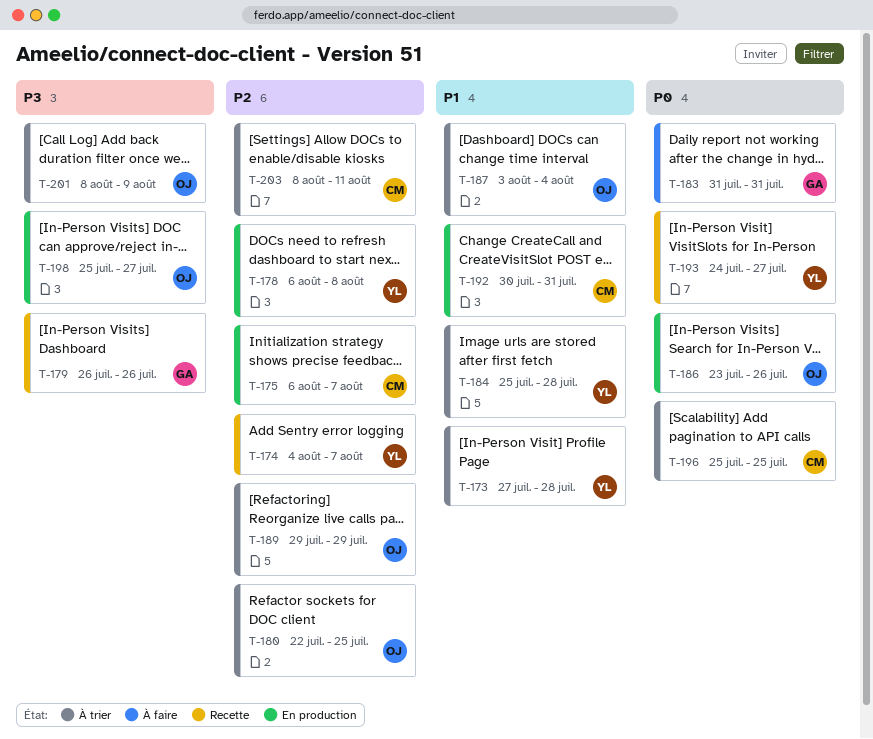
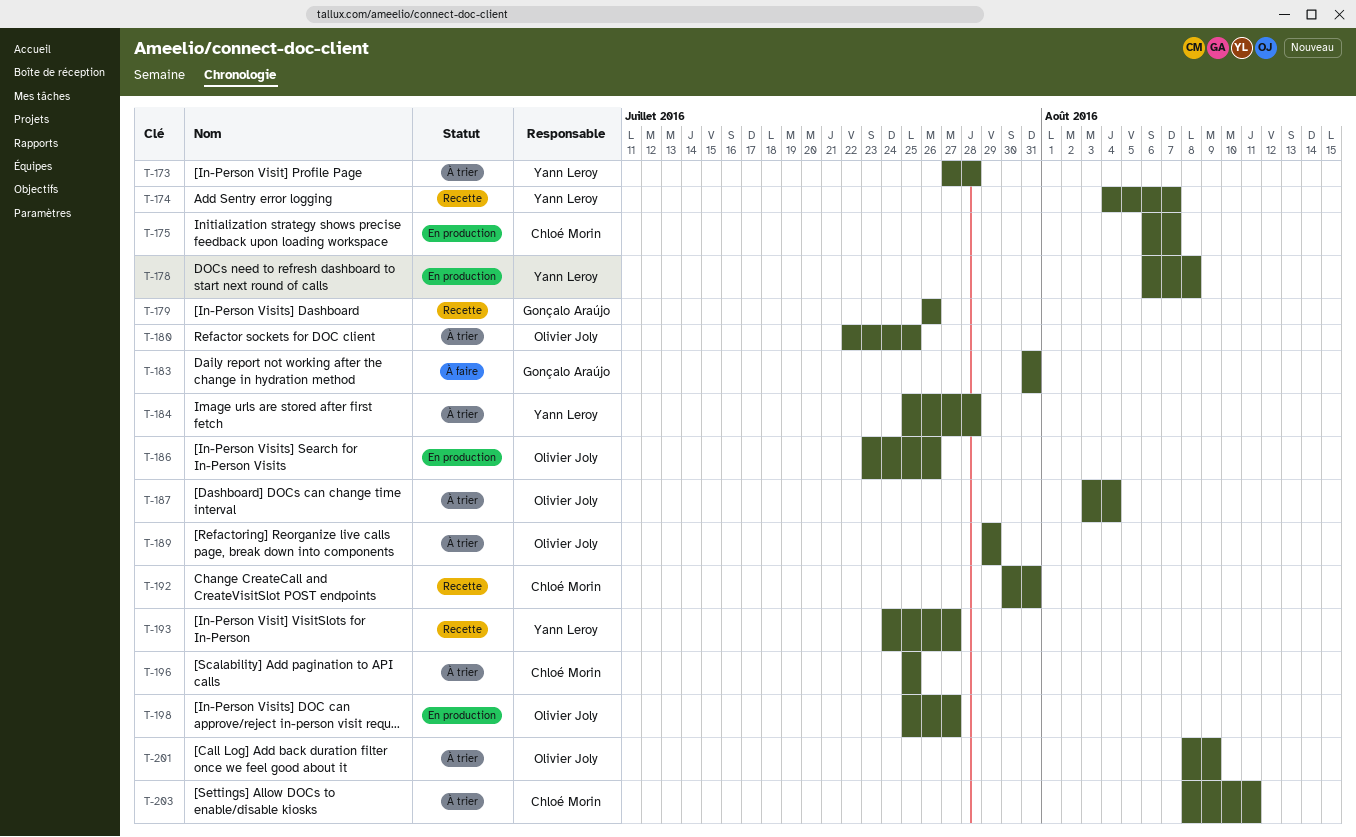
T-192, status: En production -> Recette

